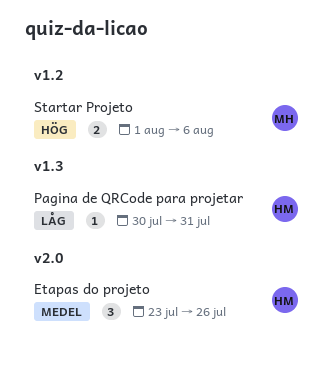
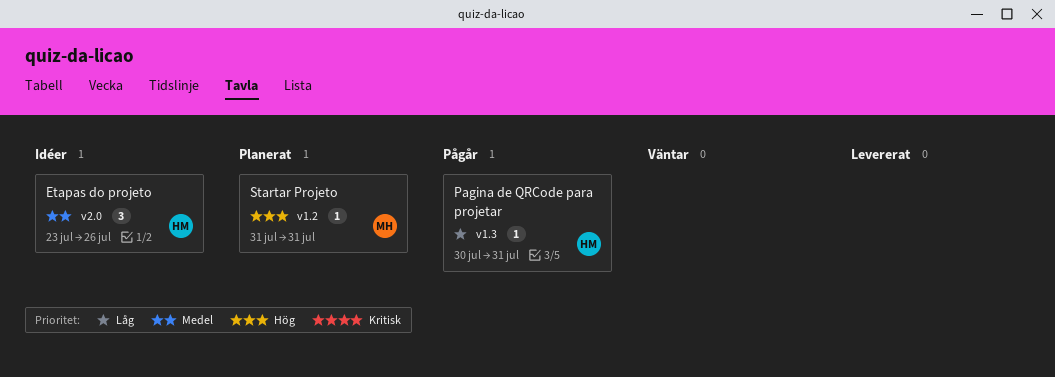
Startar Projeto, estimate: 2 -> 1
Startar Projeto, start: Aug 1 -> Jul 31
Startar Projeto, due: Aug 6 -> Jul 31

